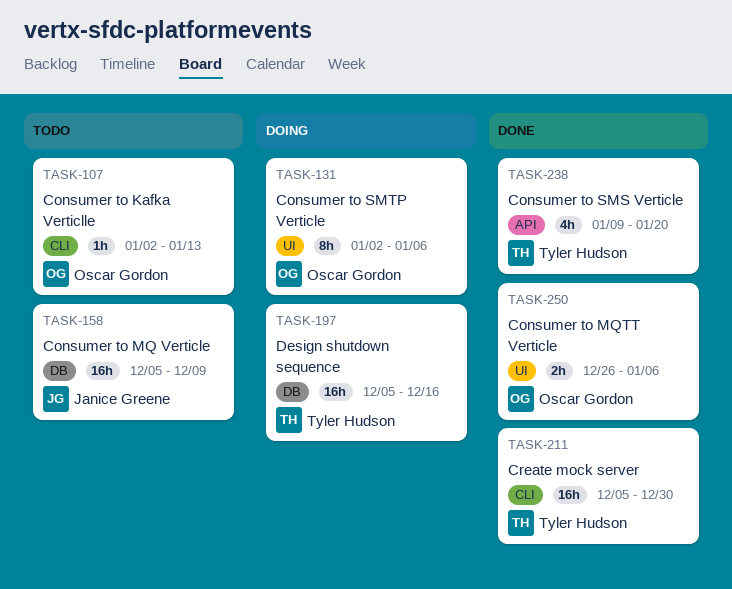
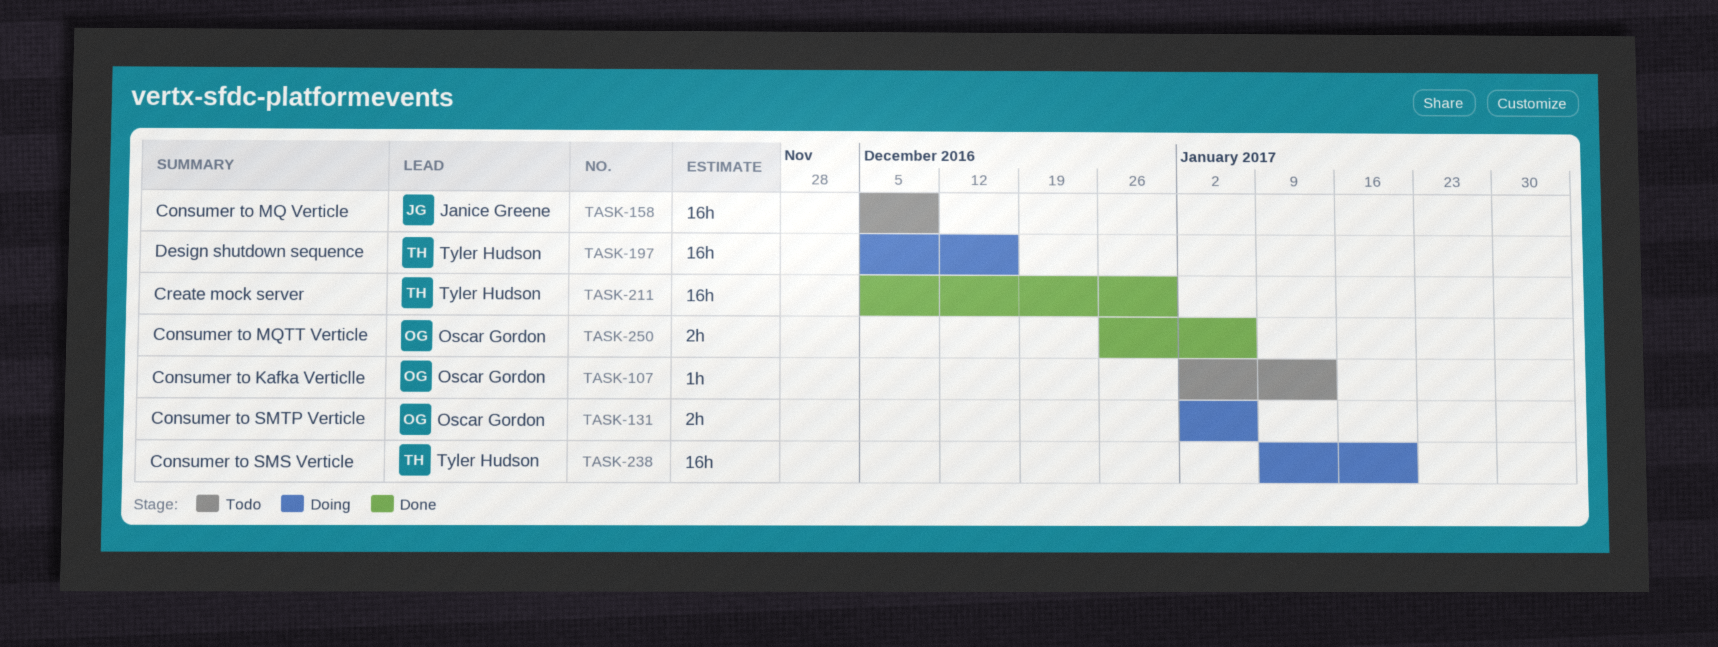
TASK-131, estimate: 8h -> 2h
TASK-238, status: Done -> Doing
TASK-238, estimate: 4h -> 16h

